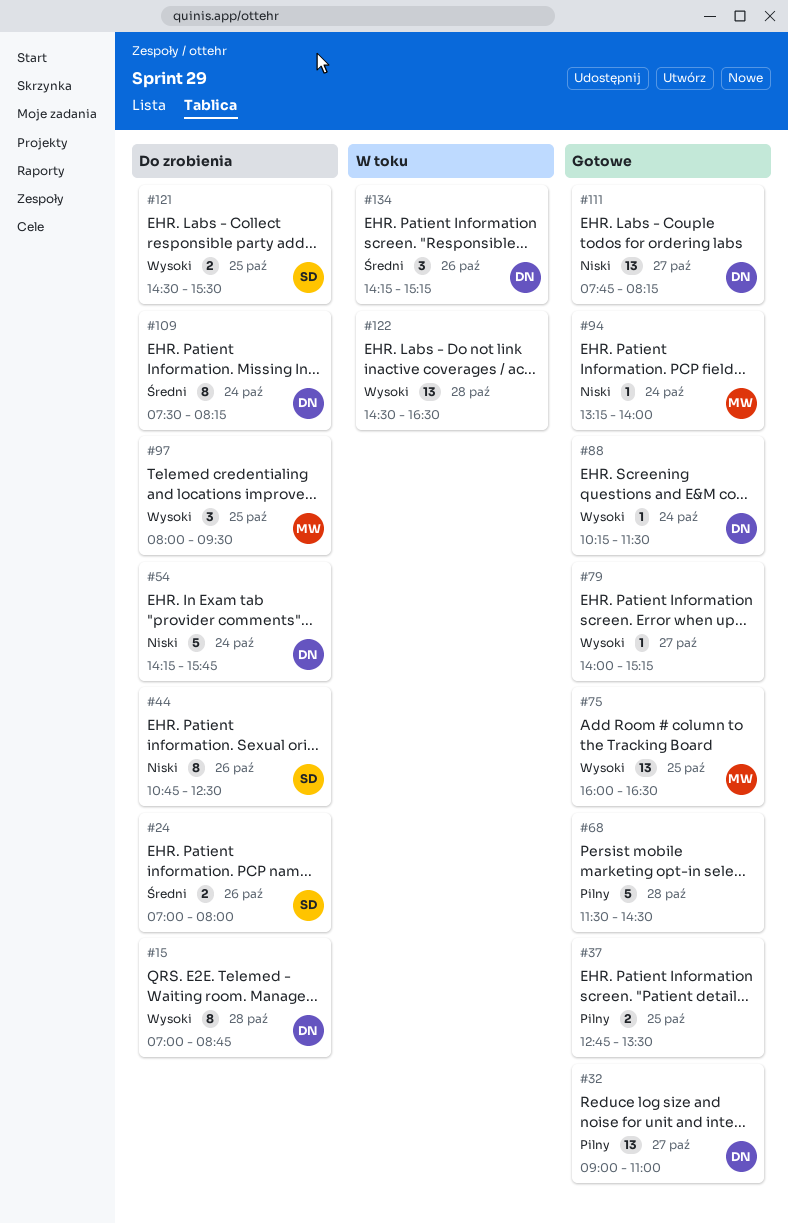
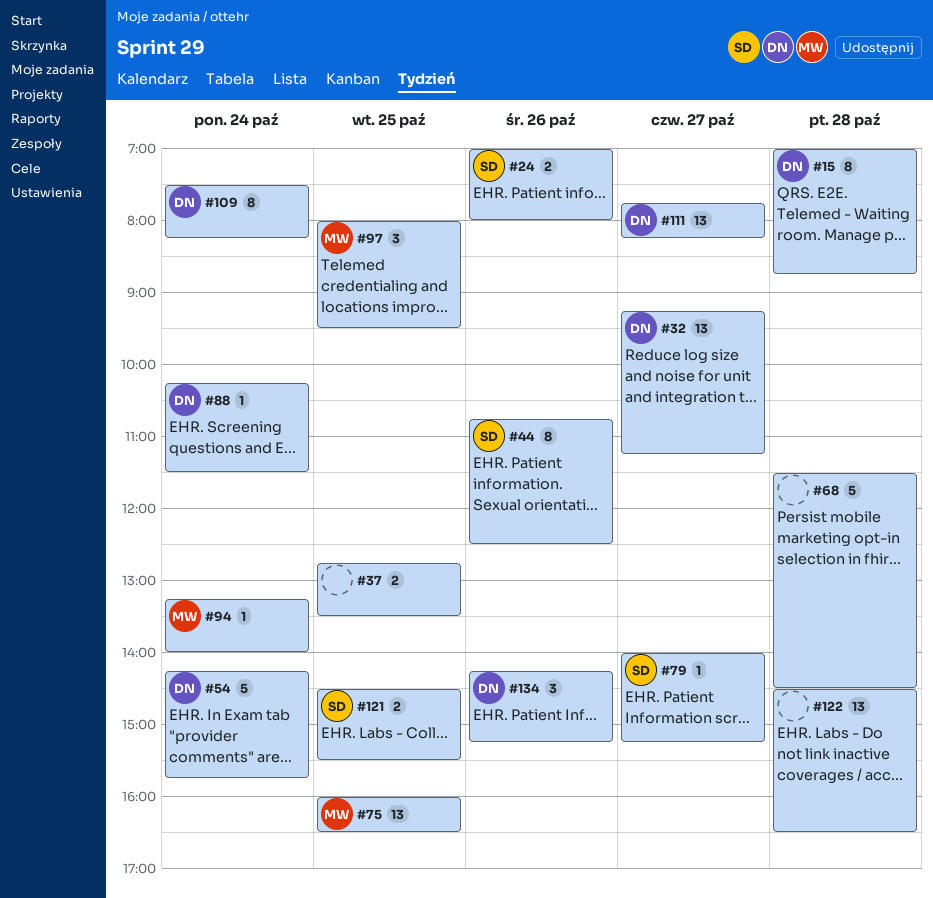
#32, begins: 09:00 -> 09:15
#32, ends: 11:00 -> 11:15
#79, owner: none -> SD

